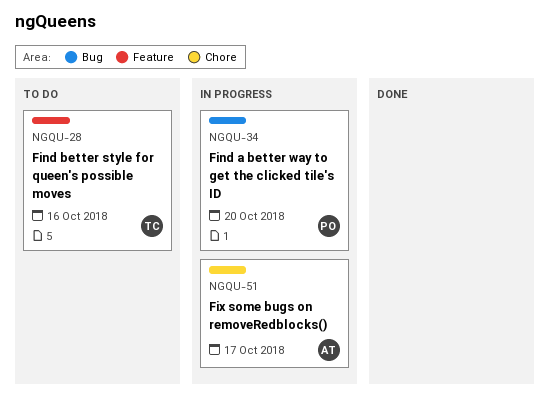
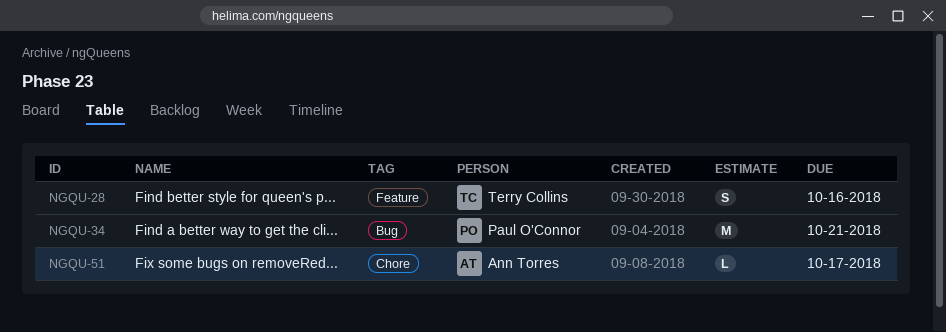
NGQU-34, due: Oct 20 -> Oct 21

